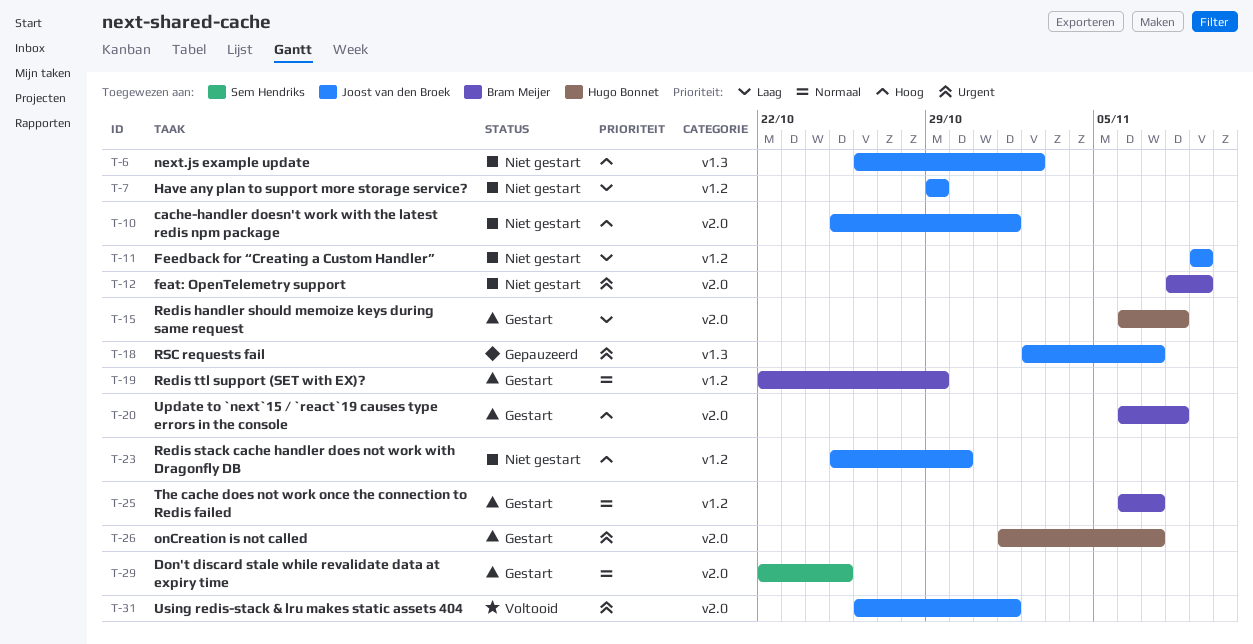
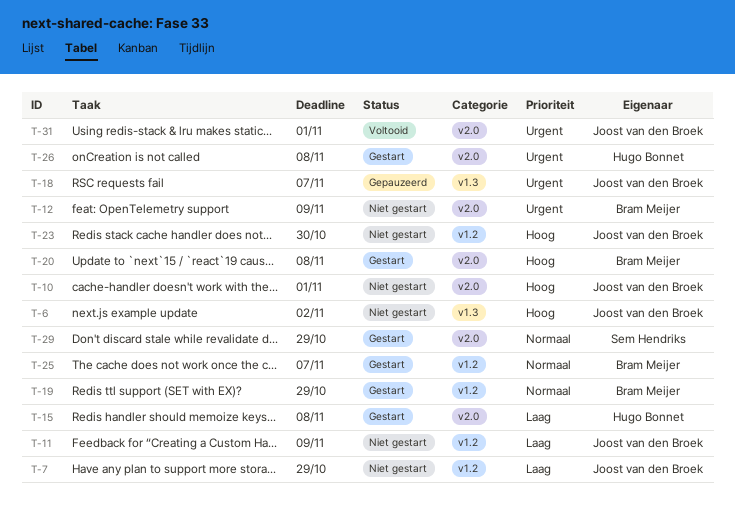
T-26, due: Nov 7 -> Nov 8
T-29, due: Oct 25 -> Oct 29

